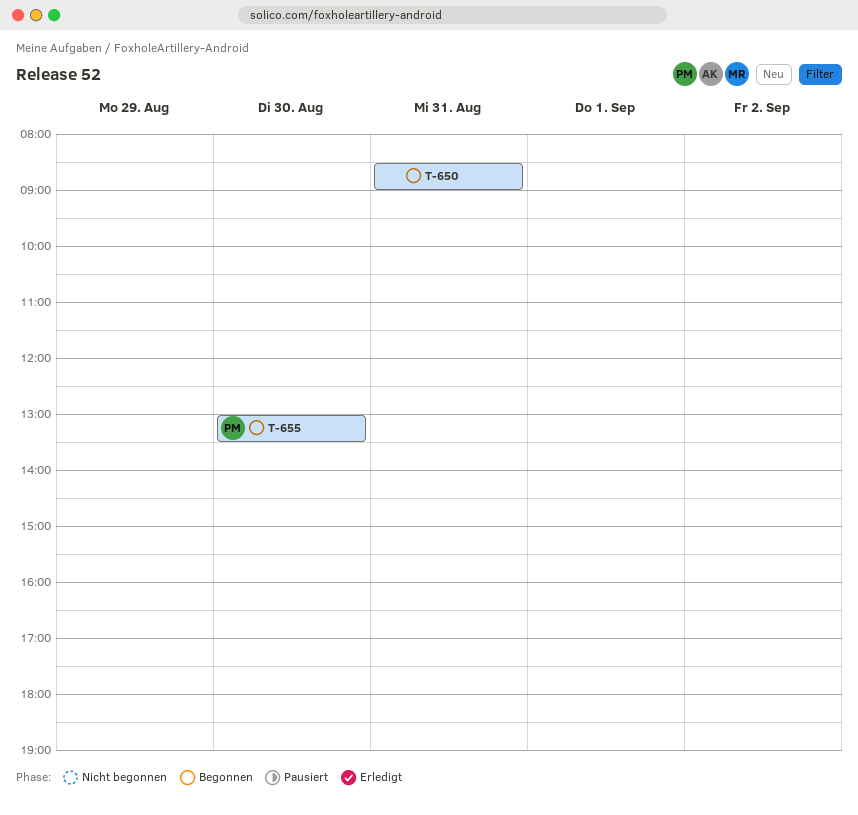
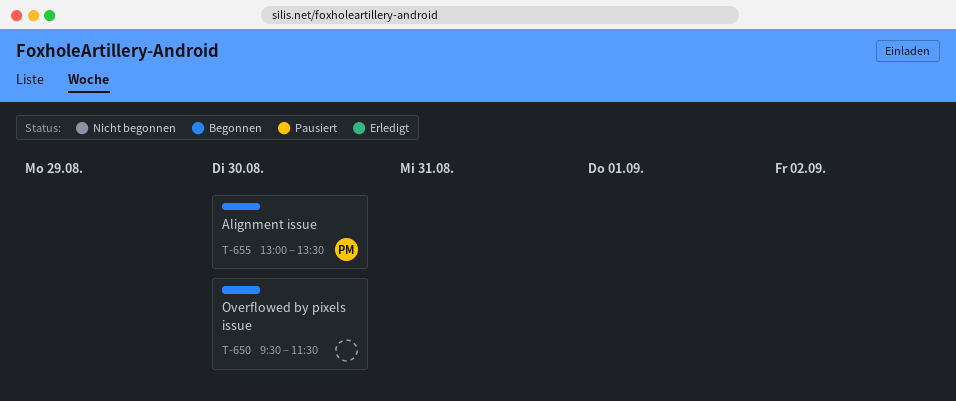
T-650, day: Aug 31 -> Aug 30
T-650, begins: 08:30 -> 09:30
T-650, ends: 09:00 -> 11:30

